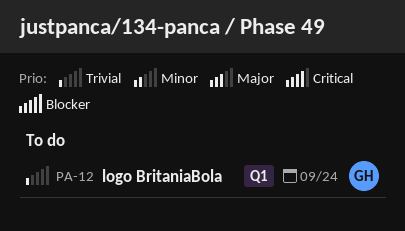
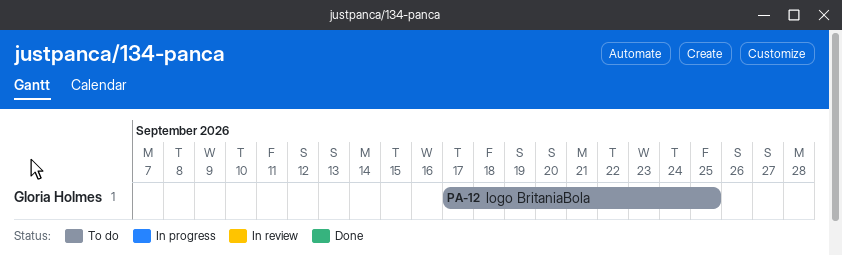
PA-12, due: Sep 24 -> Sep 25

